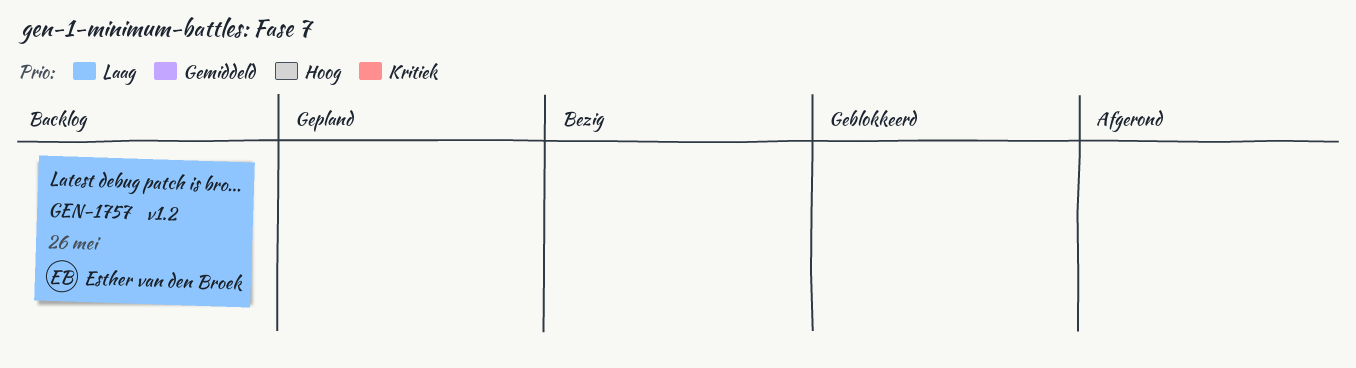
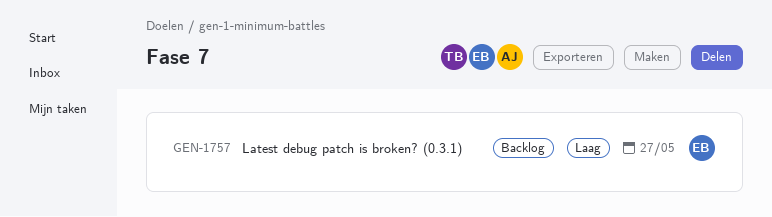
GEN-1757, due: May 26 -> May 27

